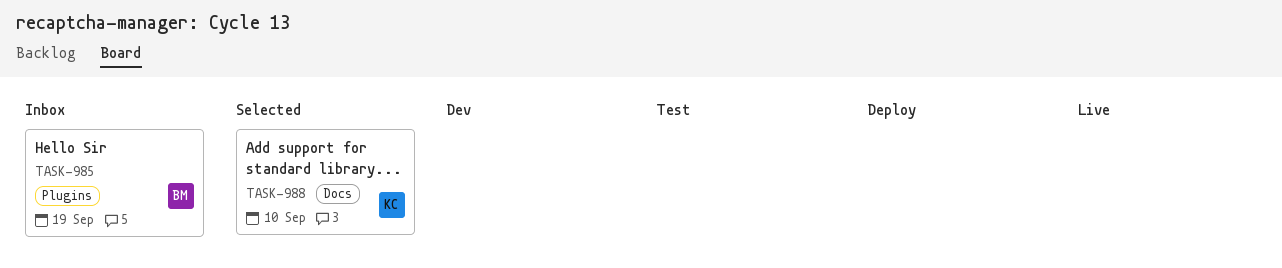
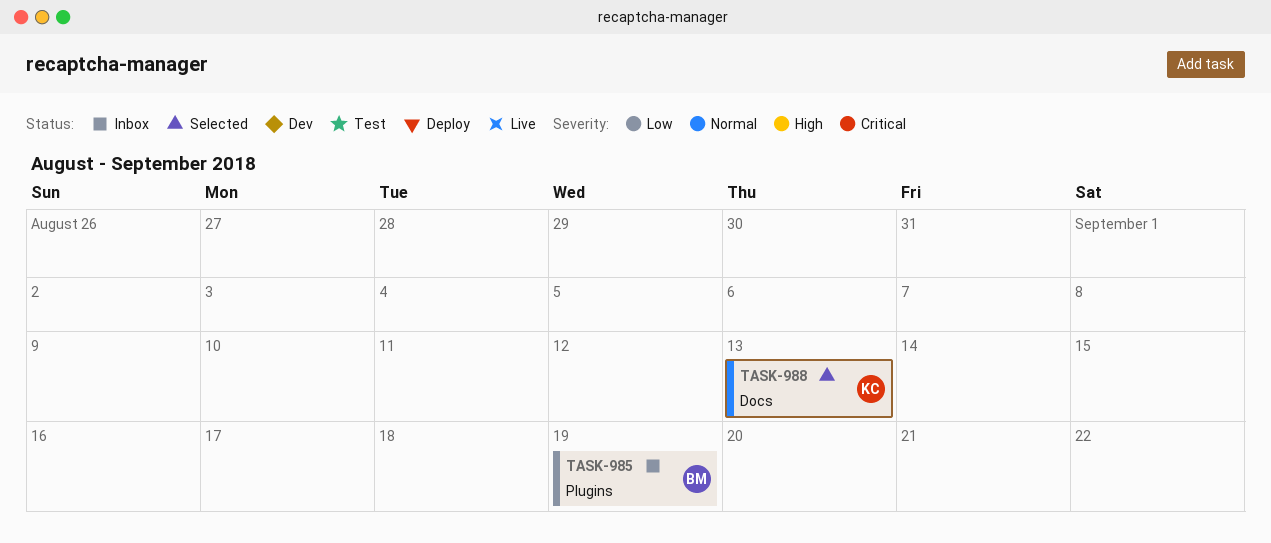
TASK-988, due: Sep 10 -> Sep 13

